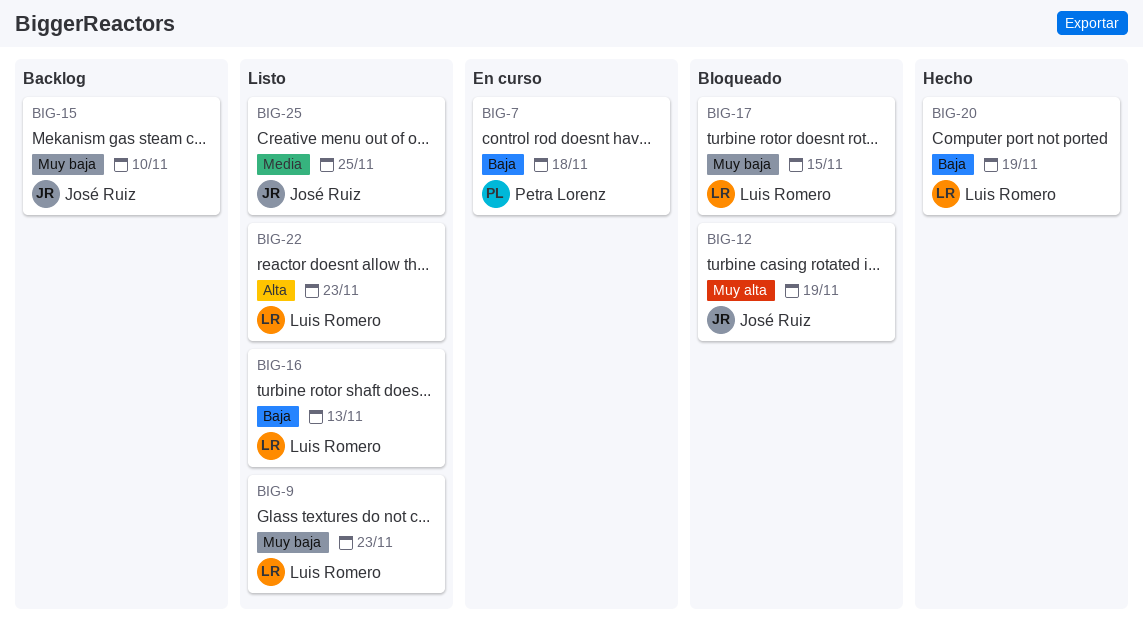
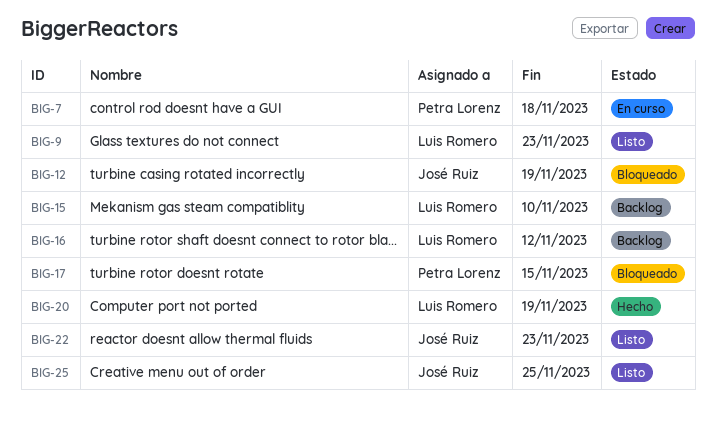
BIG-15, owner: José Ruiz -> Luis Romero
BIG-16, status: Listo -> Backlog
BIG-16, due: Nov 13 -> Nov 12
BIG-17, owner: Luis Romero -> Petra Lorenz
BIG-22, owner: Luis Romero -> José Ruiz

